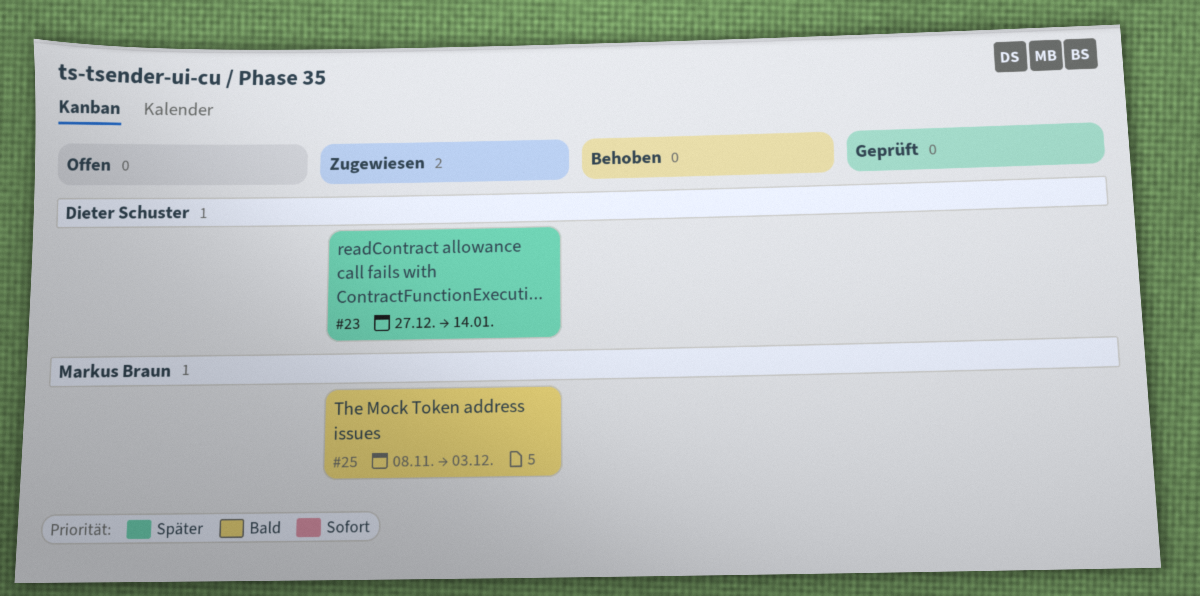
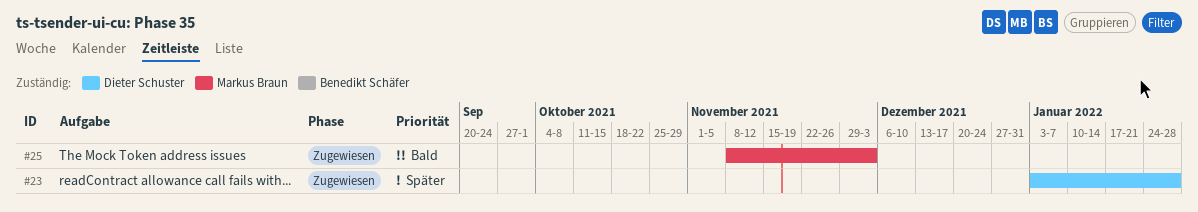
#23, start: Dec 27 -> Jan 3
#23, due: Jan 14 -> Jan 28

